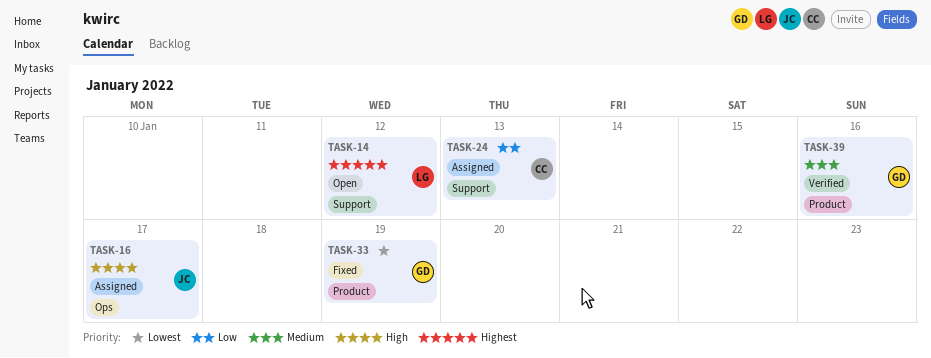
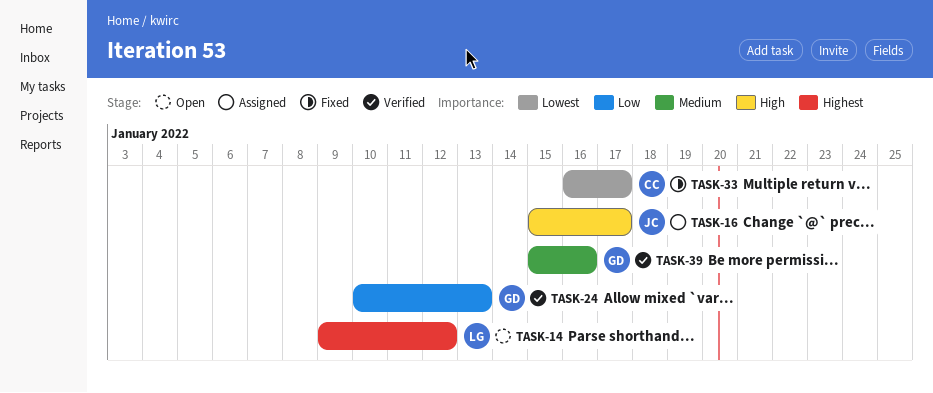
TASK-24, status: Assigned -> Verified
TASK-24, owner: CC -> GD
TASK-33, owner: GD -> CC
TASK-33, due: Jan 19 -> Jan 17

